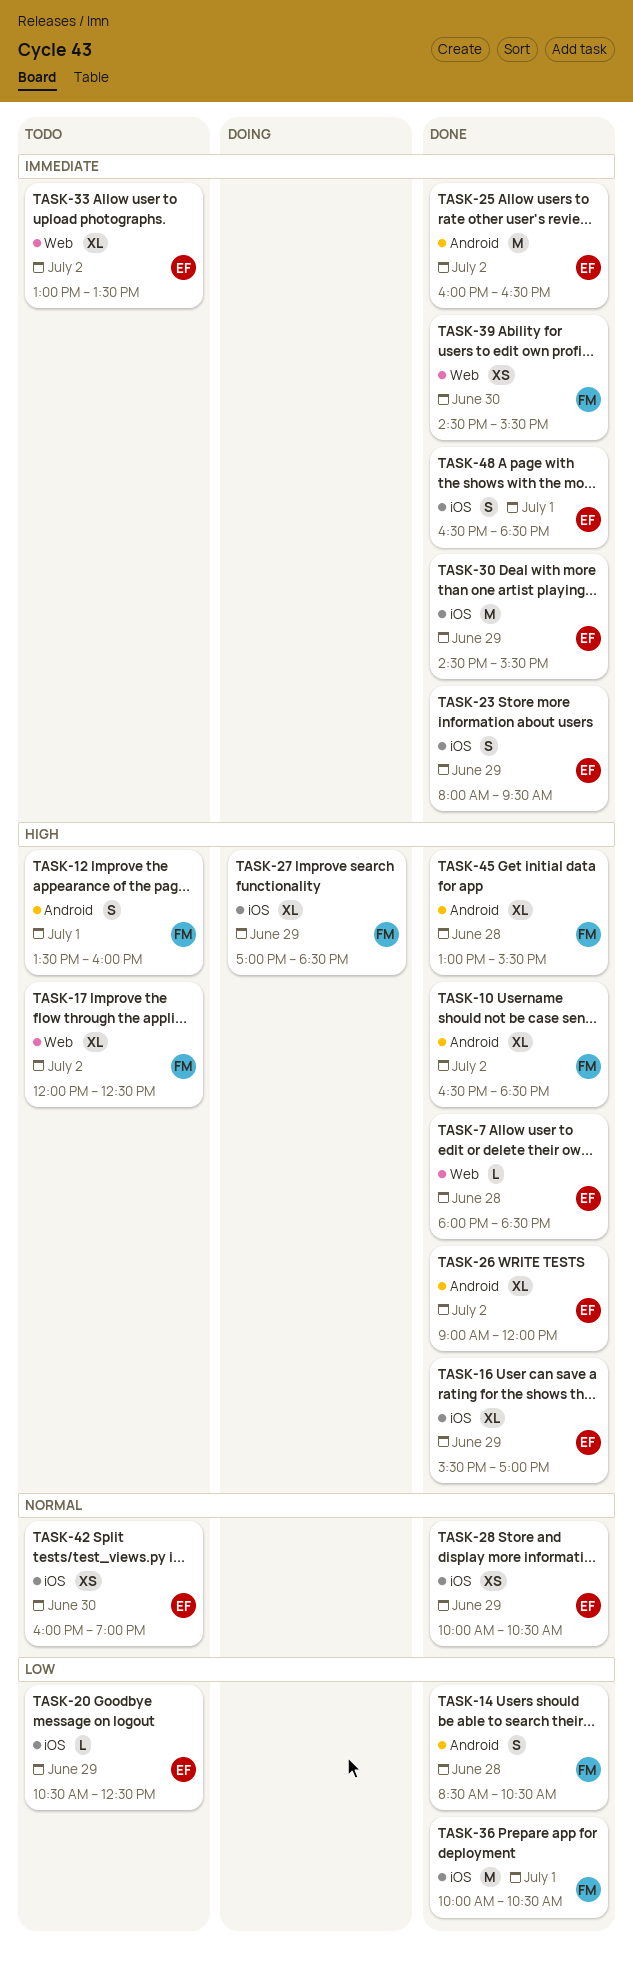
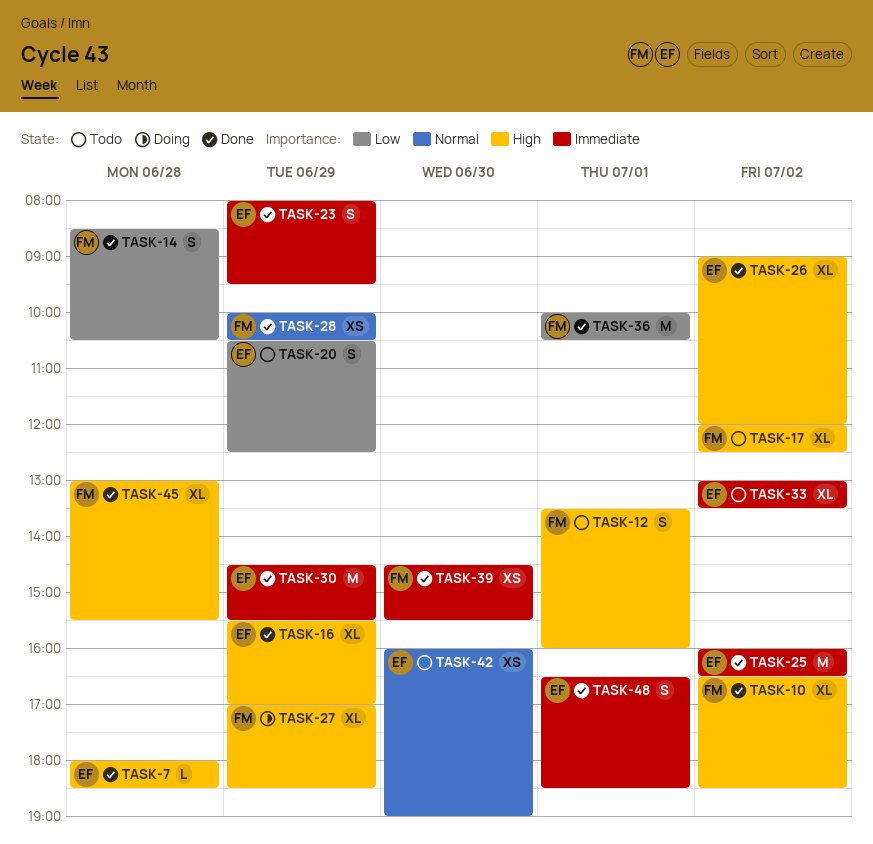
TASK-20, estimate: L -> S
TASK-28, owner: EF -> FM

